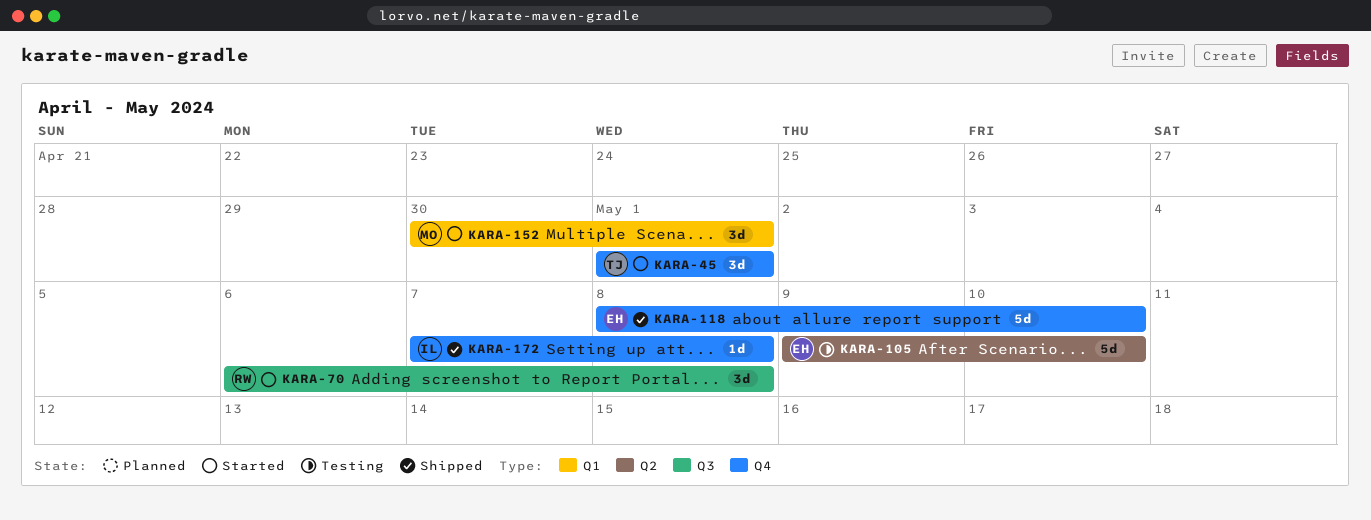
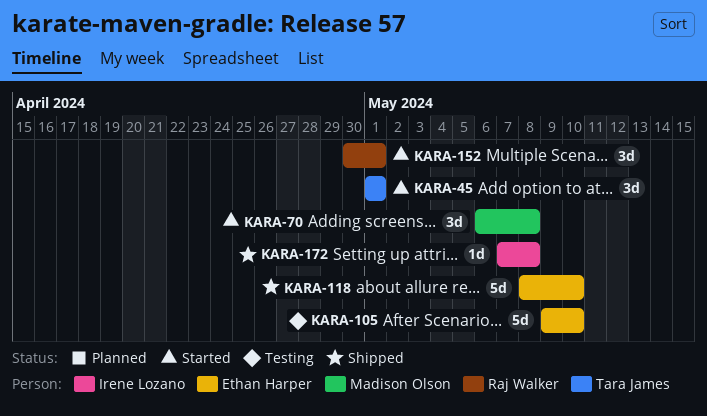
KARA-70, owner: Raj Walker -> Madison Olson
KARA-152, owner: Madison Olson -> Raj Walker

